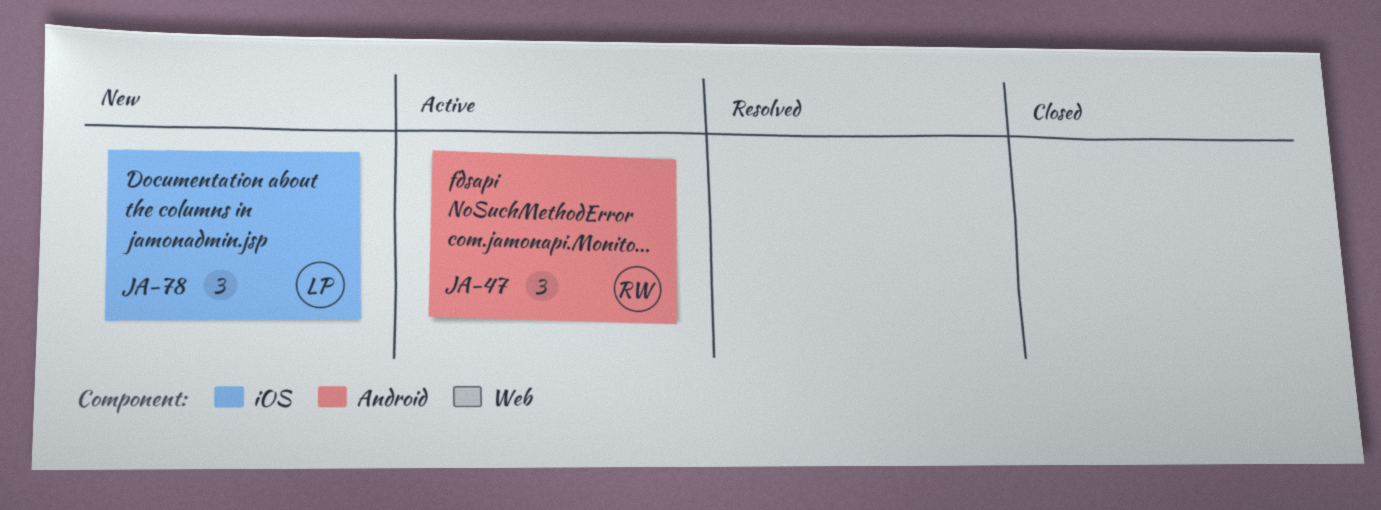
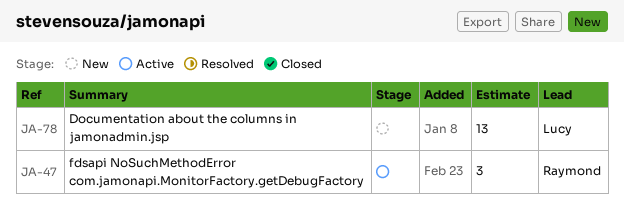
JA-78, estimate: 3 -> 13

